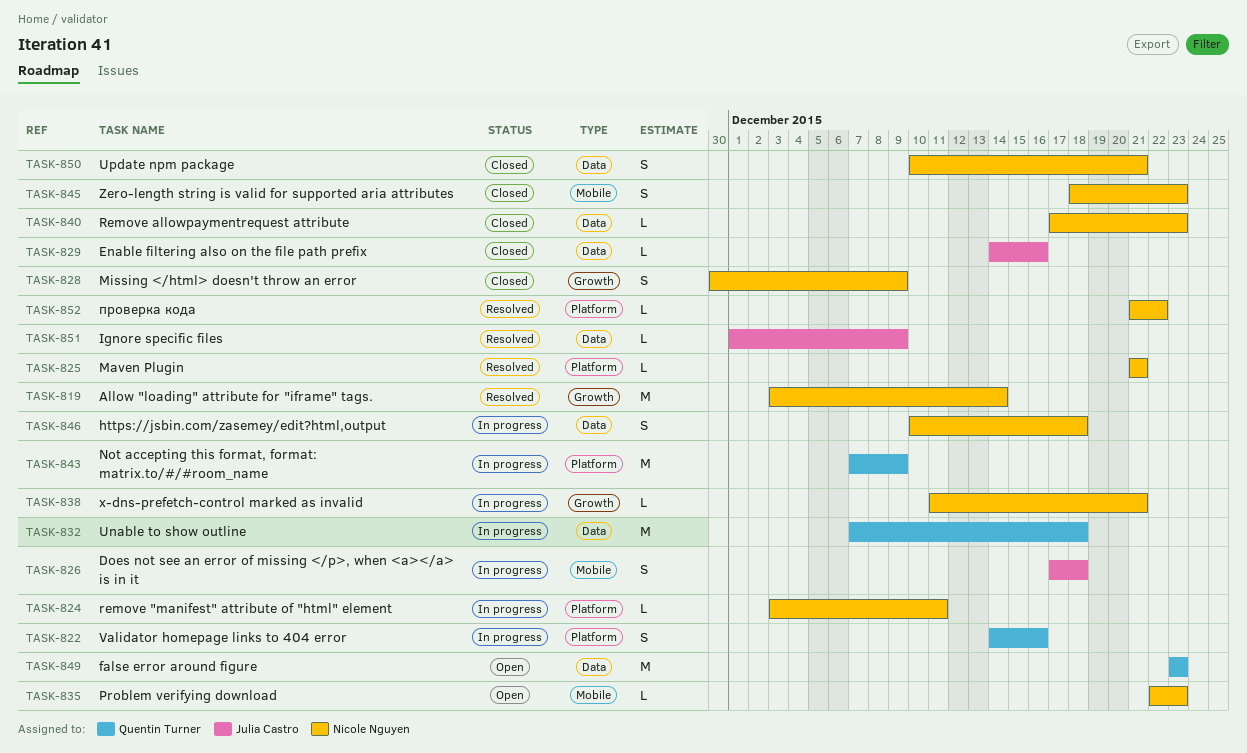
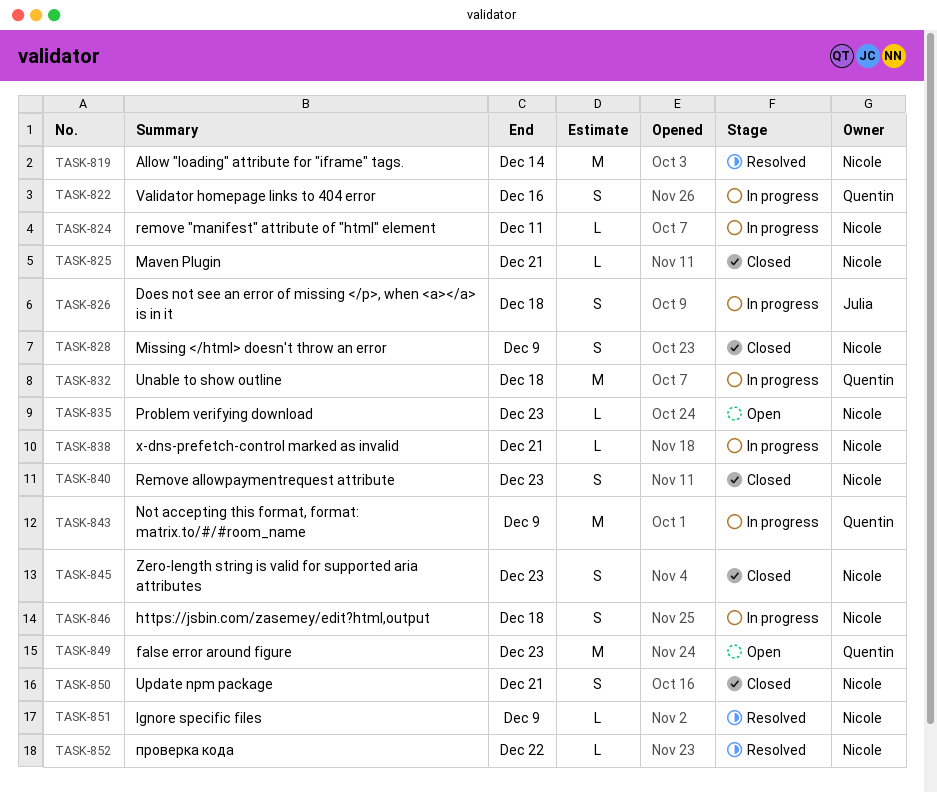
TASK-825, status: Resolved -> Closed
TASK-829: present -> none
TASK-840, estimate: L -> S
TASK-851, owner: Julia Castro -> Nicole Nguyen

